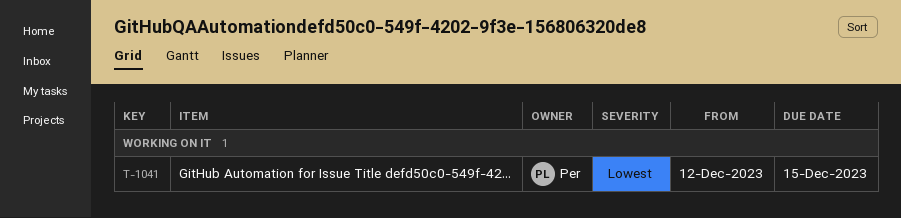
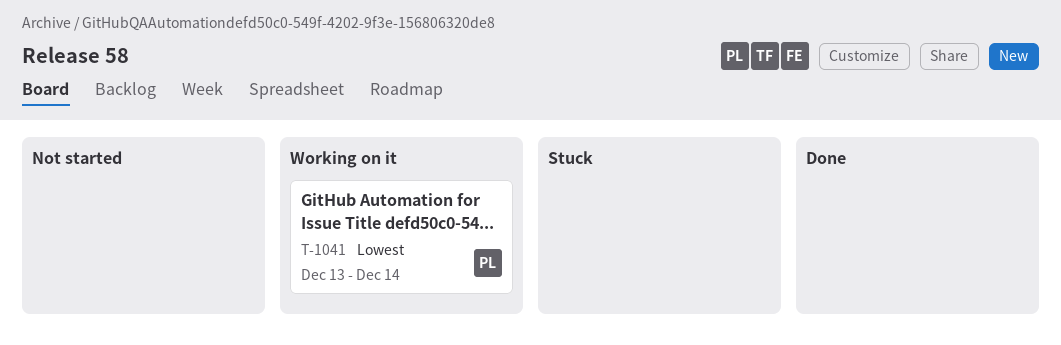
T-1041, start: Dec 12 -> Dec 13
T-1041, due: Dec 15 -> Dec 14

